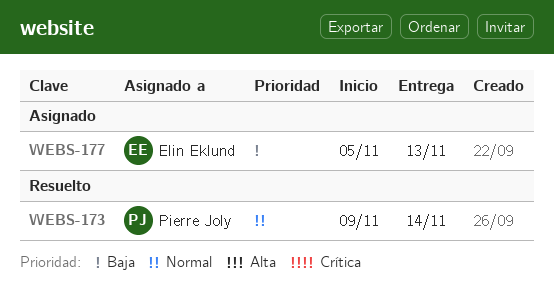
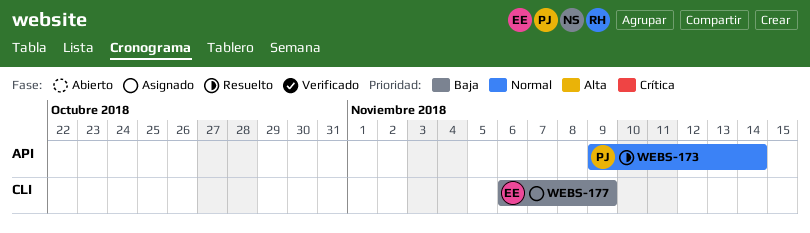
WEBS-177, start: Nov 5 -> Nov 6
WEBS-177, due: Nov 13 -> Nov 9

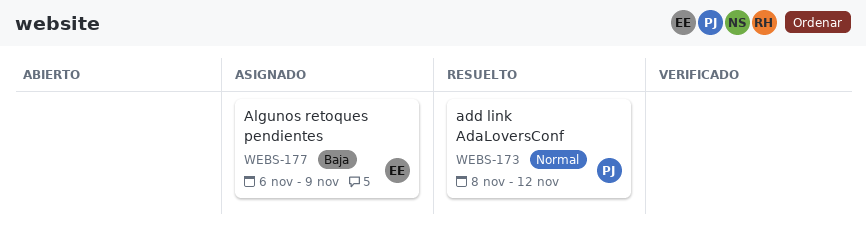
WEBS-173, start: Nov 9 -> Nov 8
WEBS-173, due: Nov 14 -> Nov 12

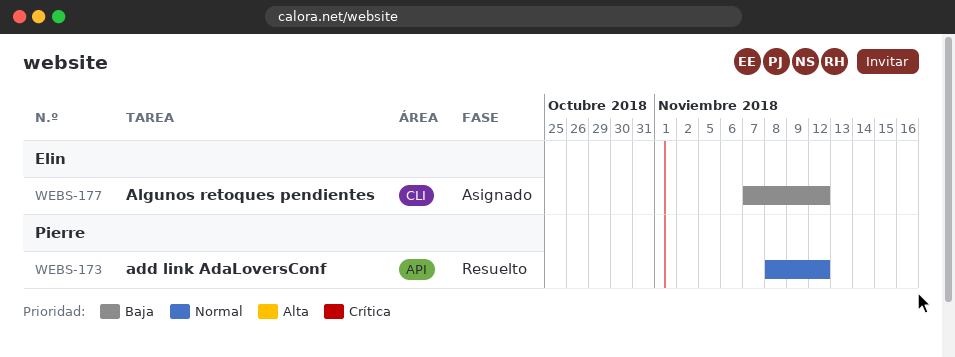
WEBS-177, start: Nov 6 -> Nov 7
WEBS-177, due: Nov 9 -> Nov 12

